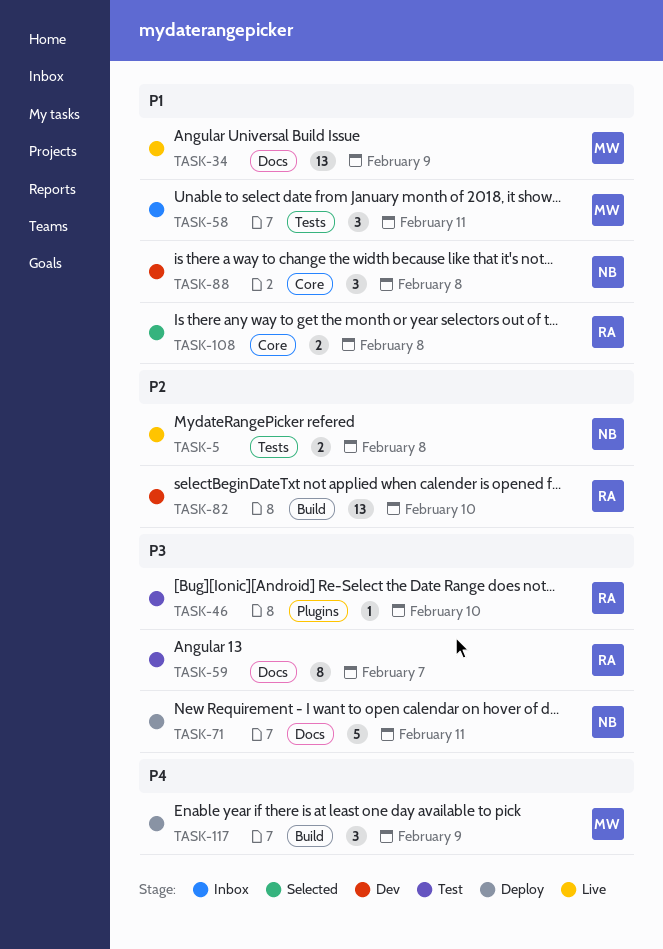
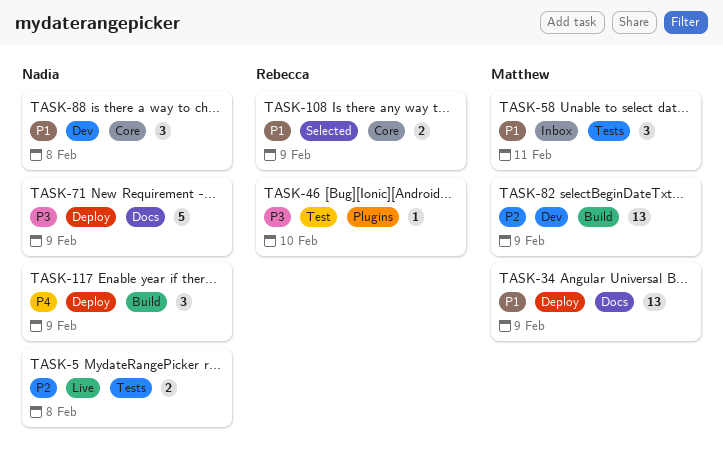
TASK-34, status: Live -> Deploy
TASK-59: present -> none
TASK-71, due: Feb 11 -> Feb 9
TASK-82, owner: Rebecca -> Matthew
TASK-82, due: Feb 10 -> Feb 9
TASK-108, due: Feb 8 -> Feb 9
TASK-117, owner: Matthew -> Nadia

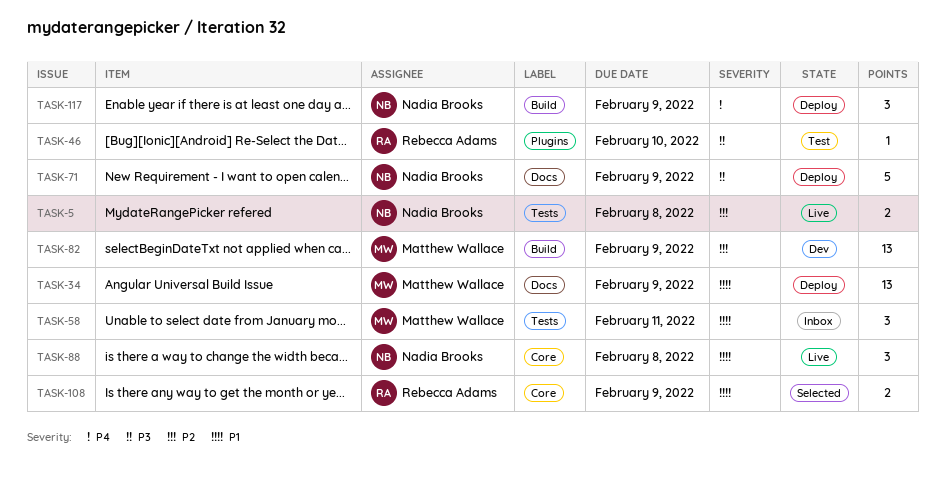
TASK-88, status: Dev -> Live

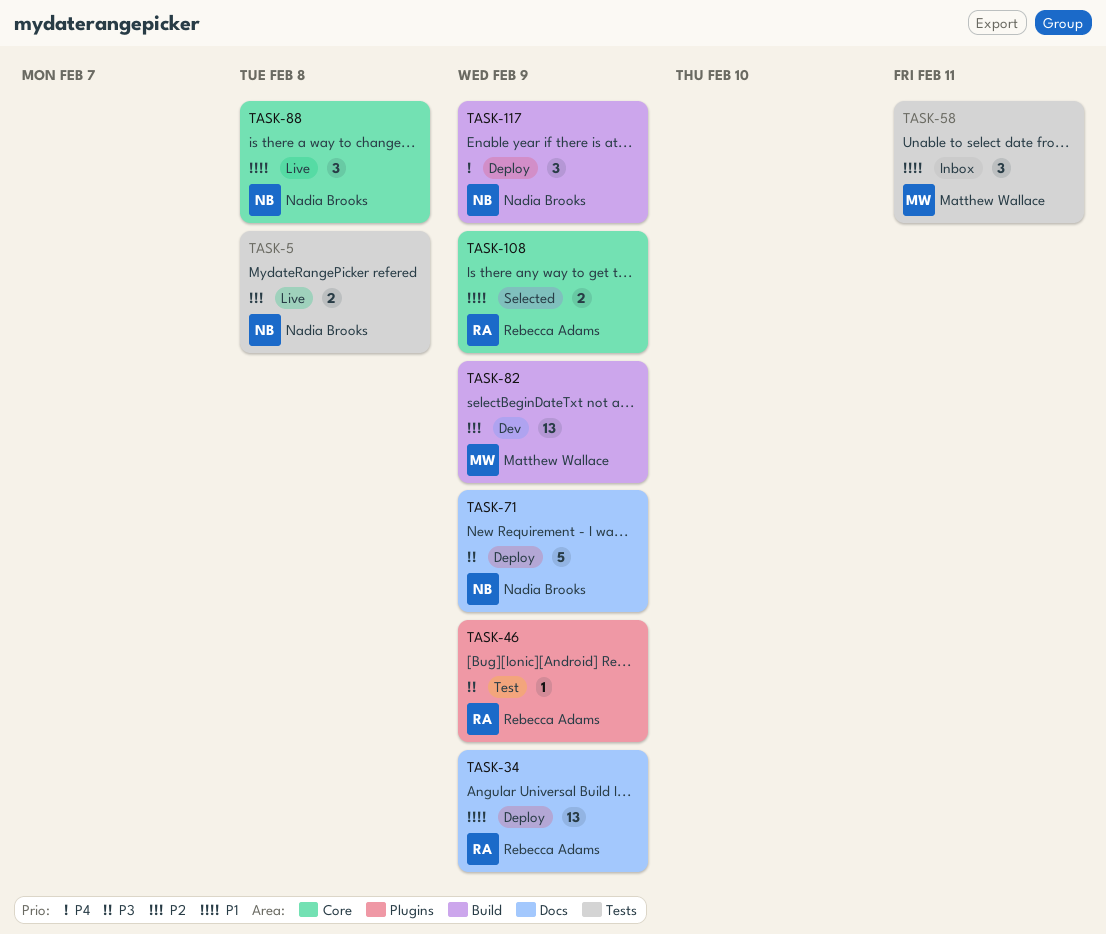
TASK-34, owner: Matthew Wallace -> Rebecca Adams
TASK-46, due: Feb 10 -> Feb 9

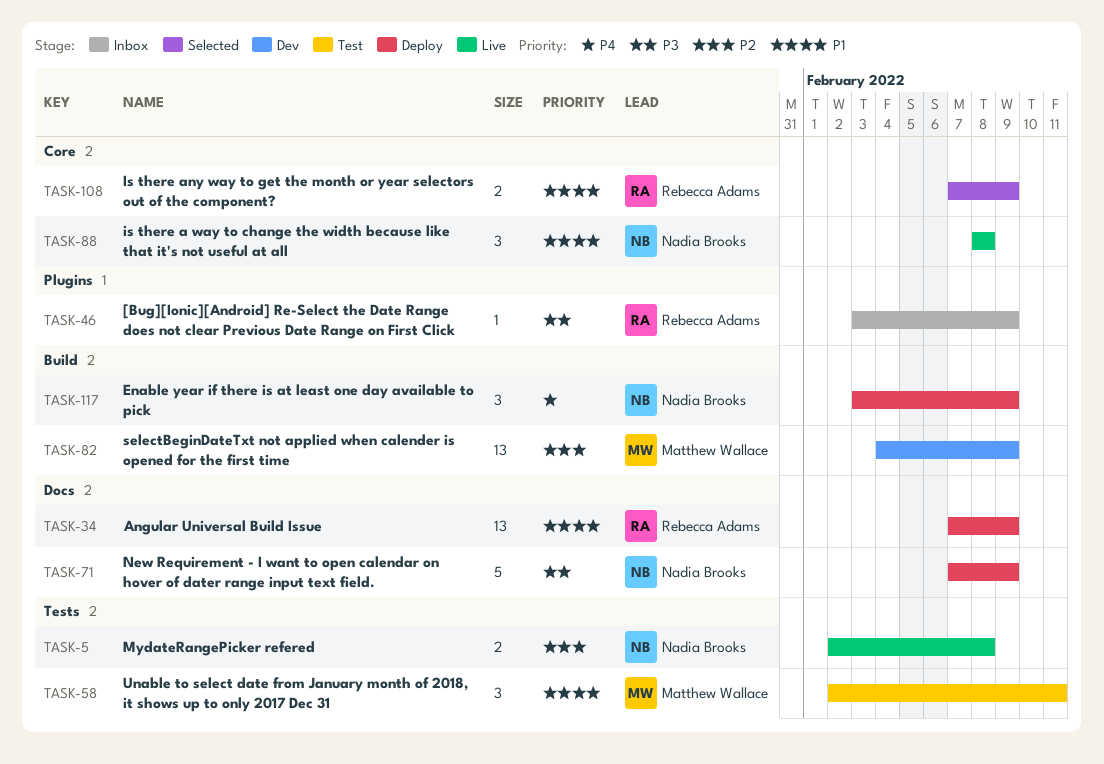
TASK-46, status: Test -> Inbox
TASK-58, status: Inbox -> Test

